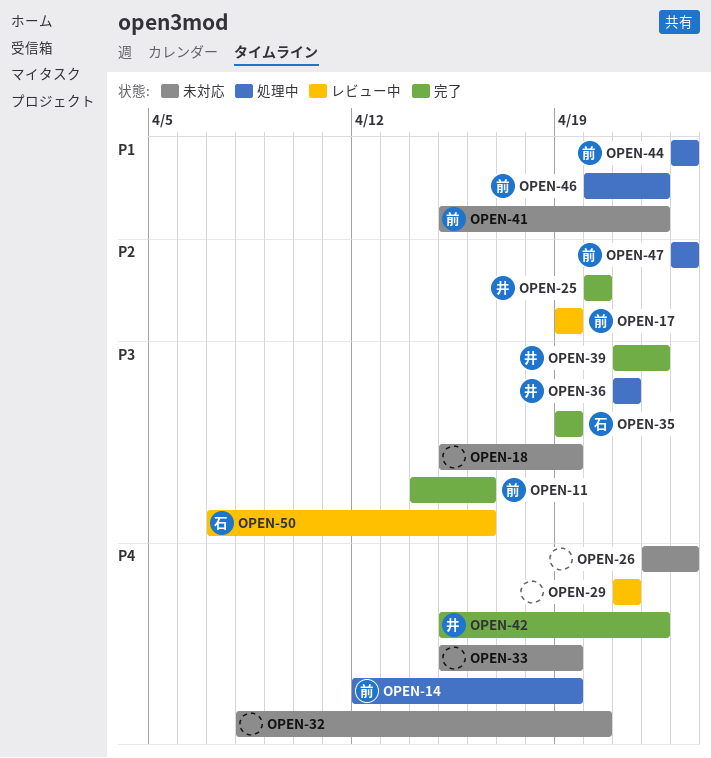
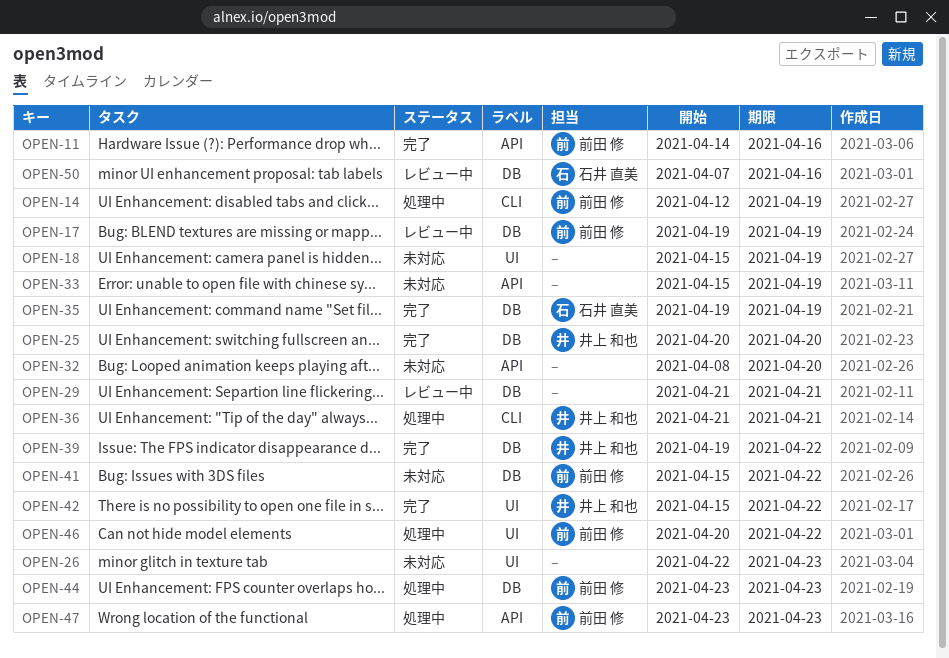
OPEN-39, start: Apr 21 -> Apr 19

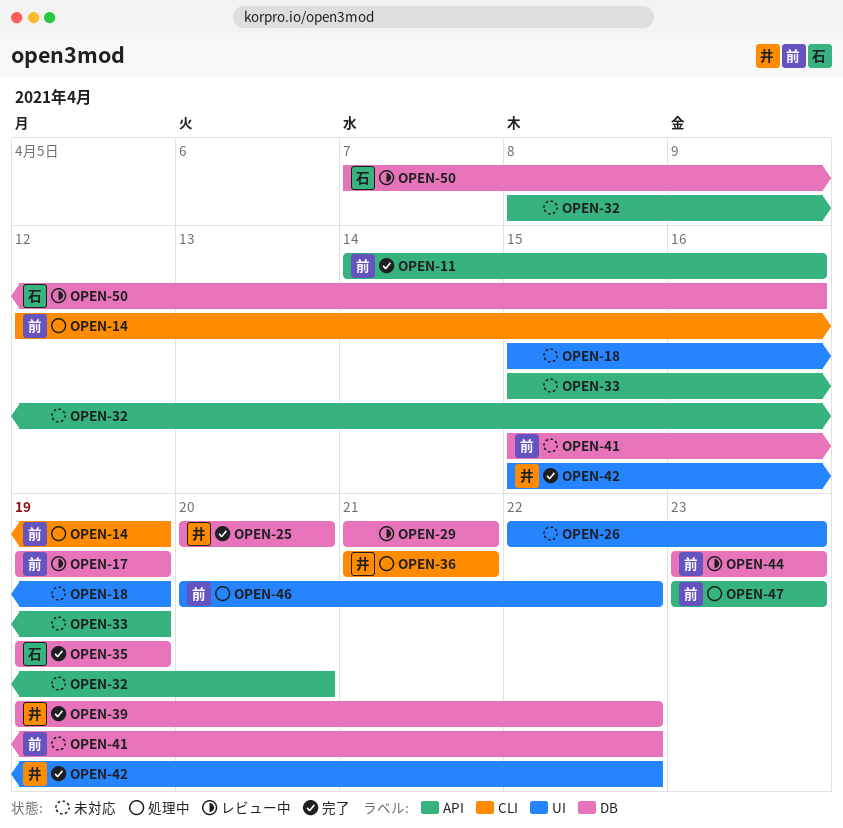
OPEN-44, status: 処理中 -> レビュー中

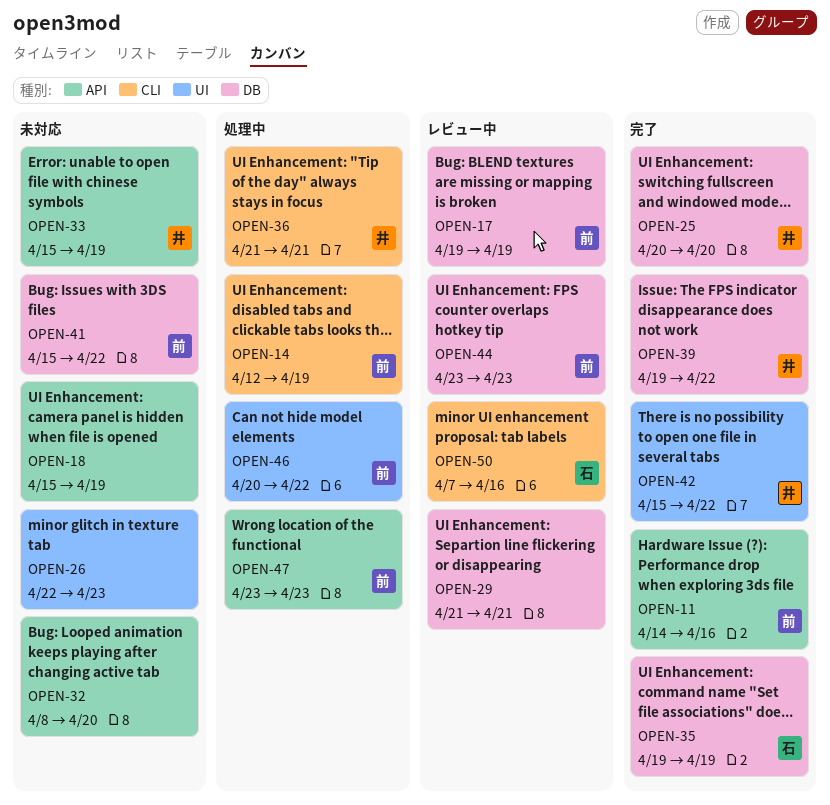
OPEN-18, label: UI -> API
OPEN-33, owner: none -> 井
OPEN-50, label: DB -> CLI

